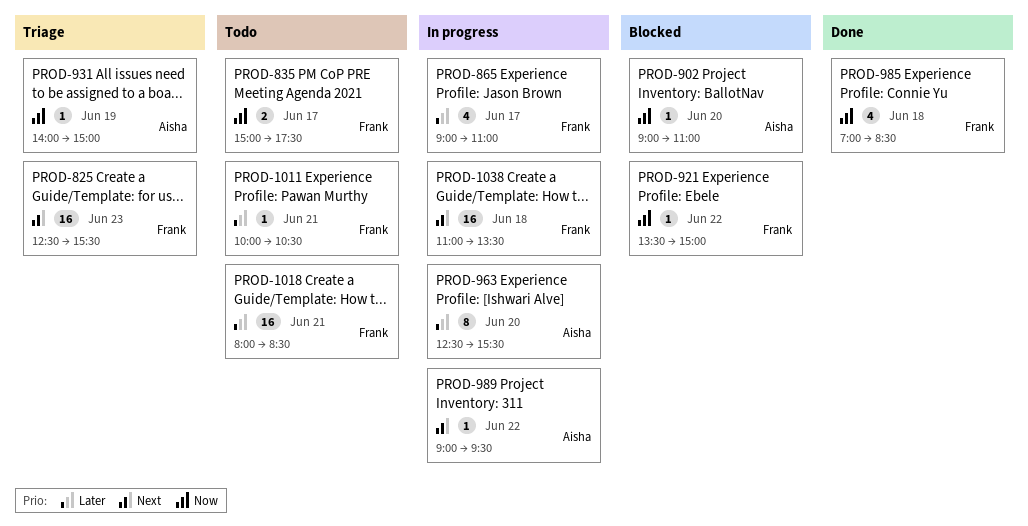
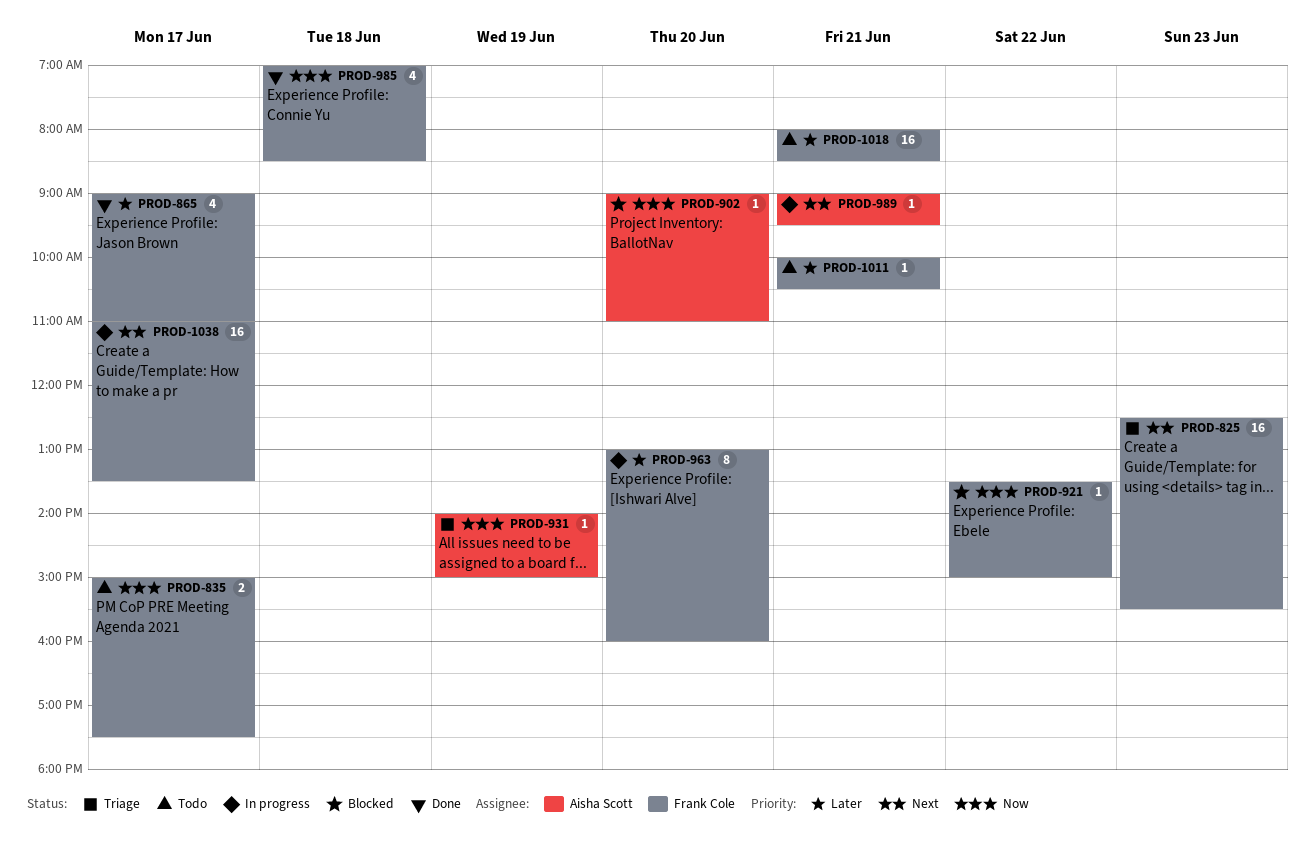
PROD-865, status: In progress -> Done
PROD-963, owner: Aisha Scott -> Frank Cole
PROD-963, begins: 12:30 -> 13:00
PROD-963, ends: 15:30 -> 16:00
PROD-989, day: Jun 22 -> Jun 21
PROD-1038, day: Jun 18 -> Jun 17

